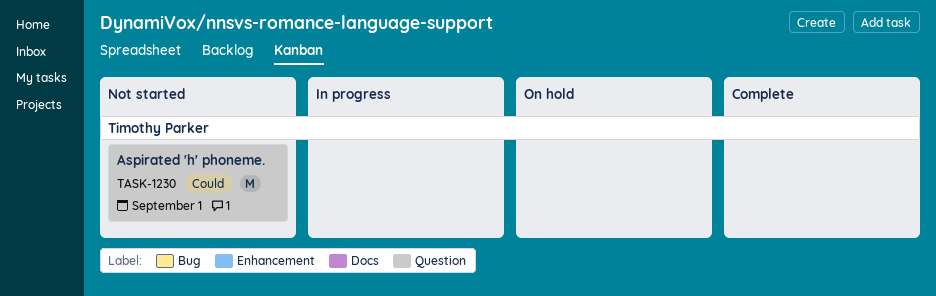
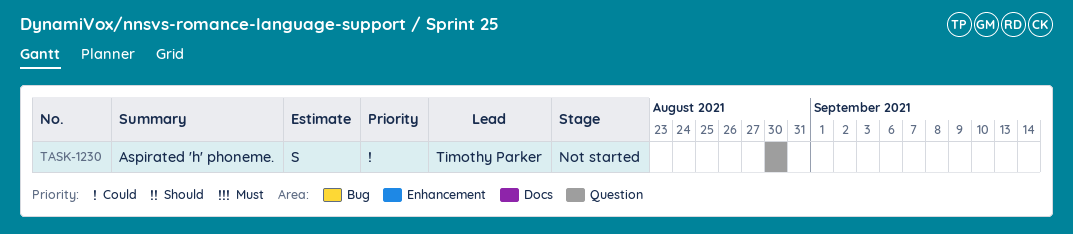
TASK-1230, estimate: M -> S
TASK-1230, due: Sep 1 -> Aug 30

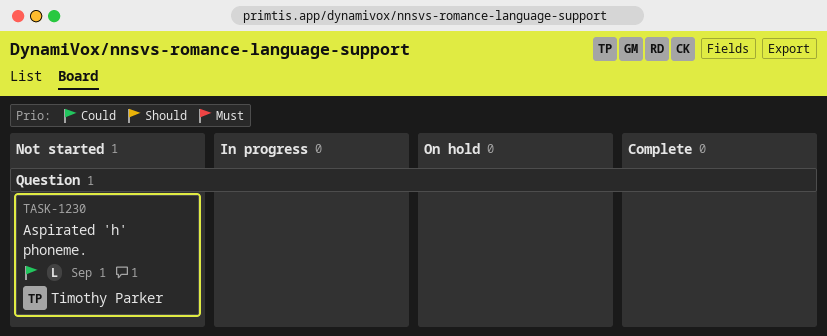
TASK-1230, estimate: S -> L
TASK-1230, due: Aug 30 -> Sep 1

